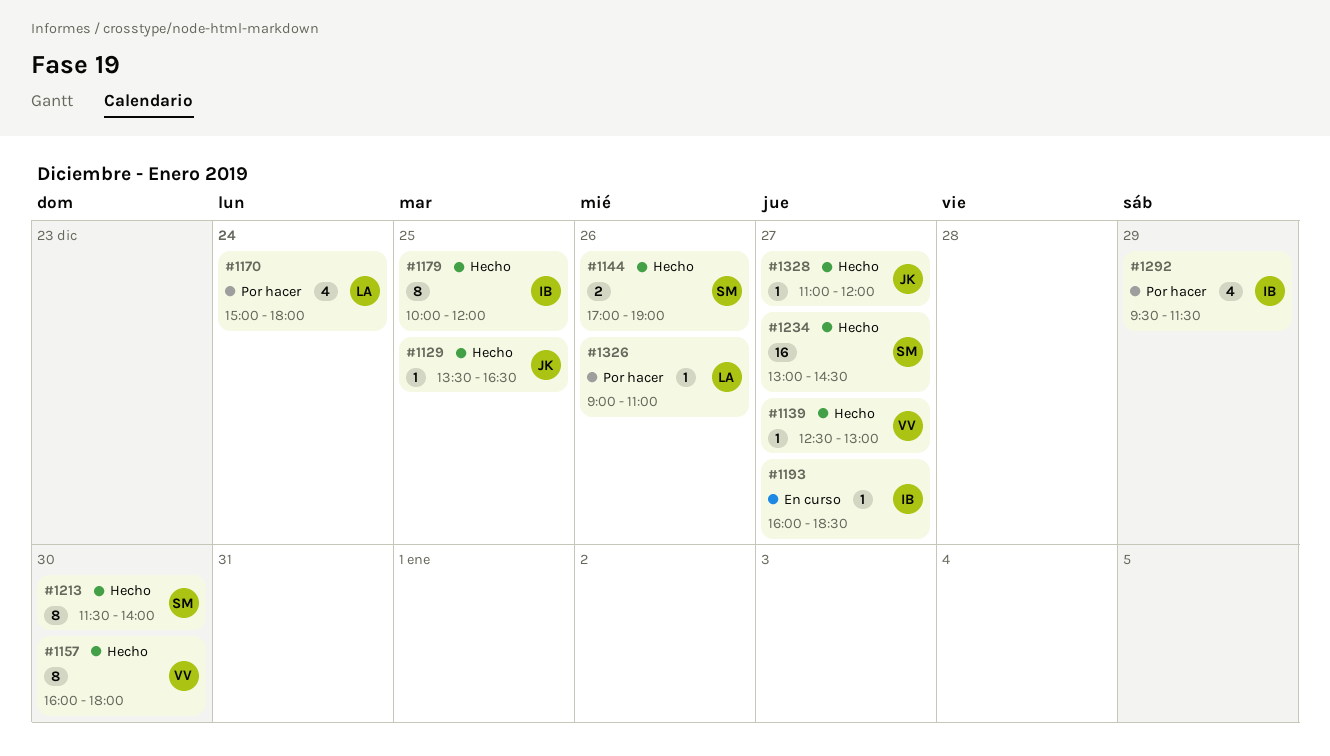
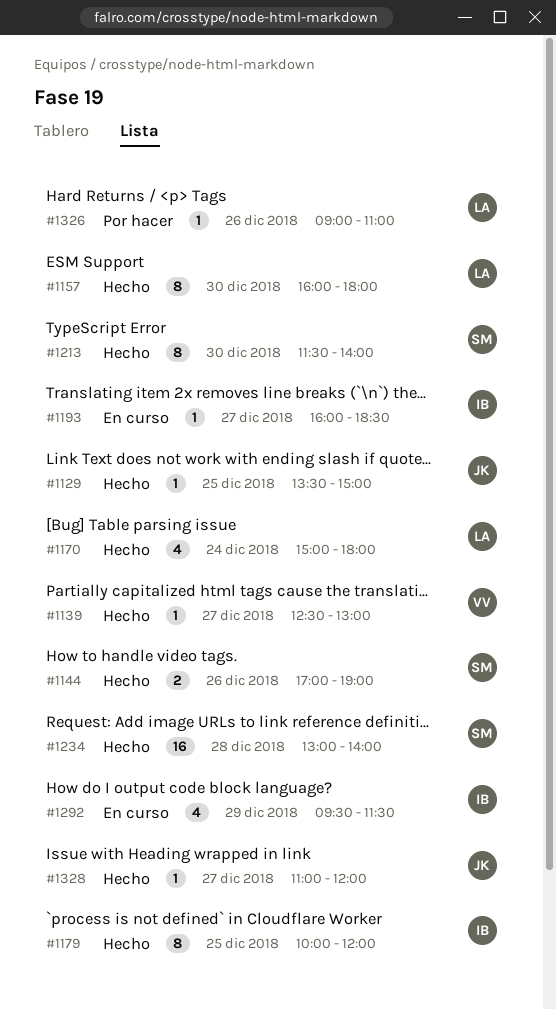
#1129, ends: 16:30 -> 15:00
#1157, owner: VV -> LA
#1170, status: Por hacer -> Hecho
#1234, day: Dec 27 -> Dec 28
#1234, ends: 14:30 -> 14:00
#1292, status: Por hacer -> En curso

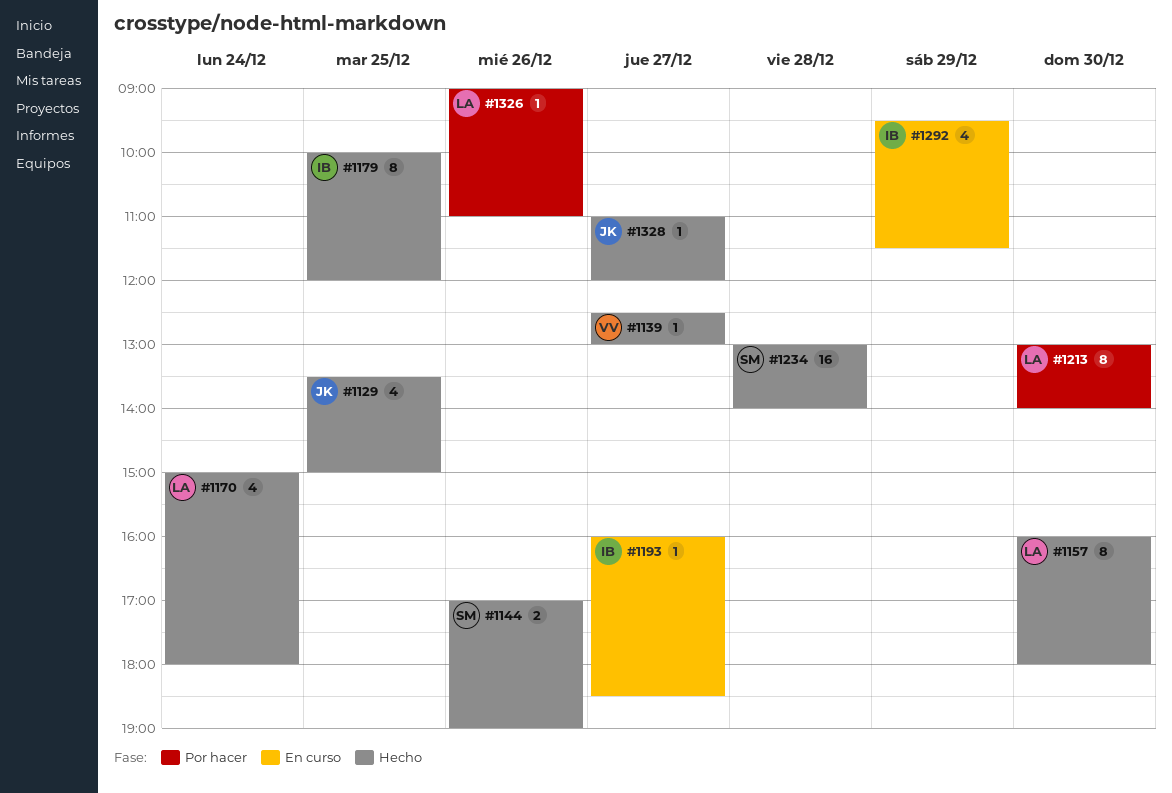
#1129, estimate: 1 -> 4
#1213, status: Hecho -> Por hacer
#1213, owner: SM -> LA
#1213, begins: 11:30 -> 13:00

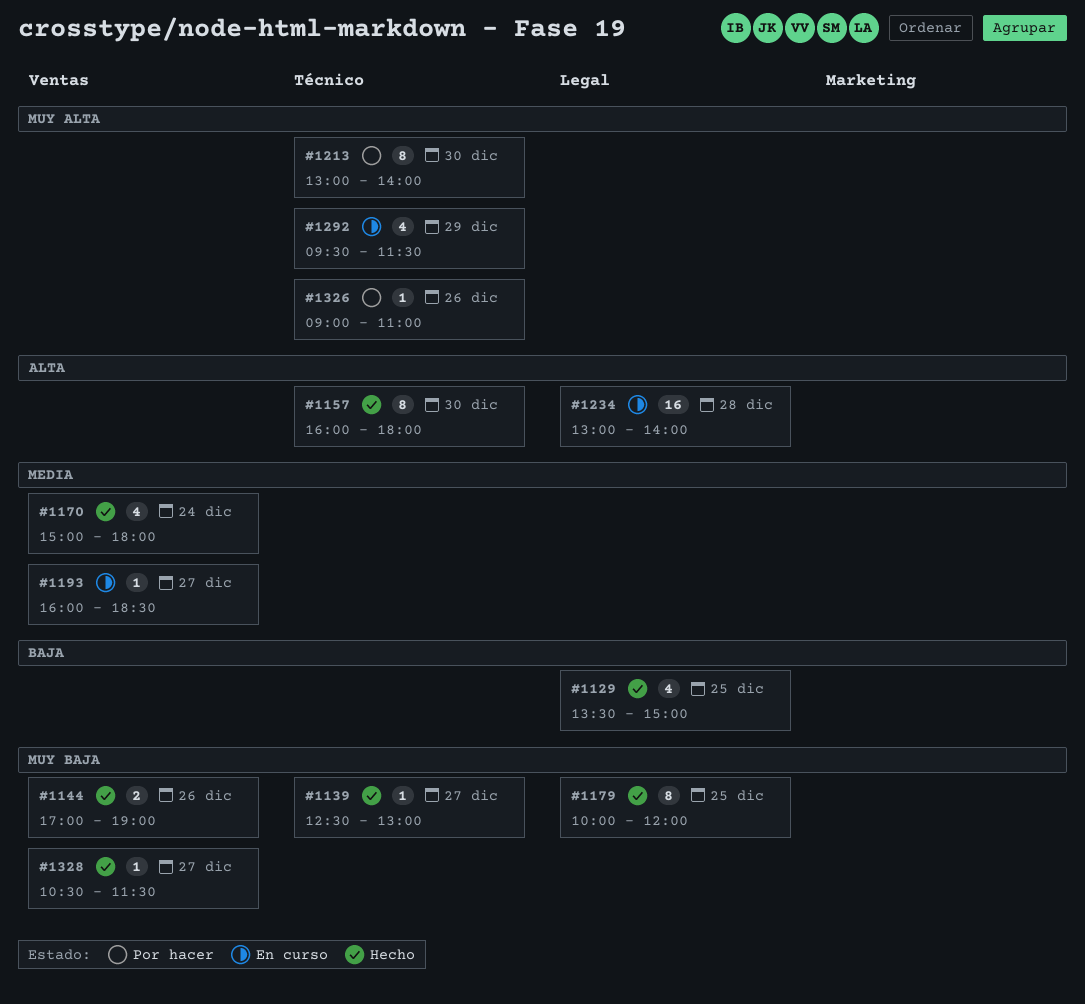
#1234, status: Hecho -> En curso
#1328, begins: 11:00 -> 10:30
#1328, ends: 12:00 -> 11:30

